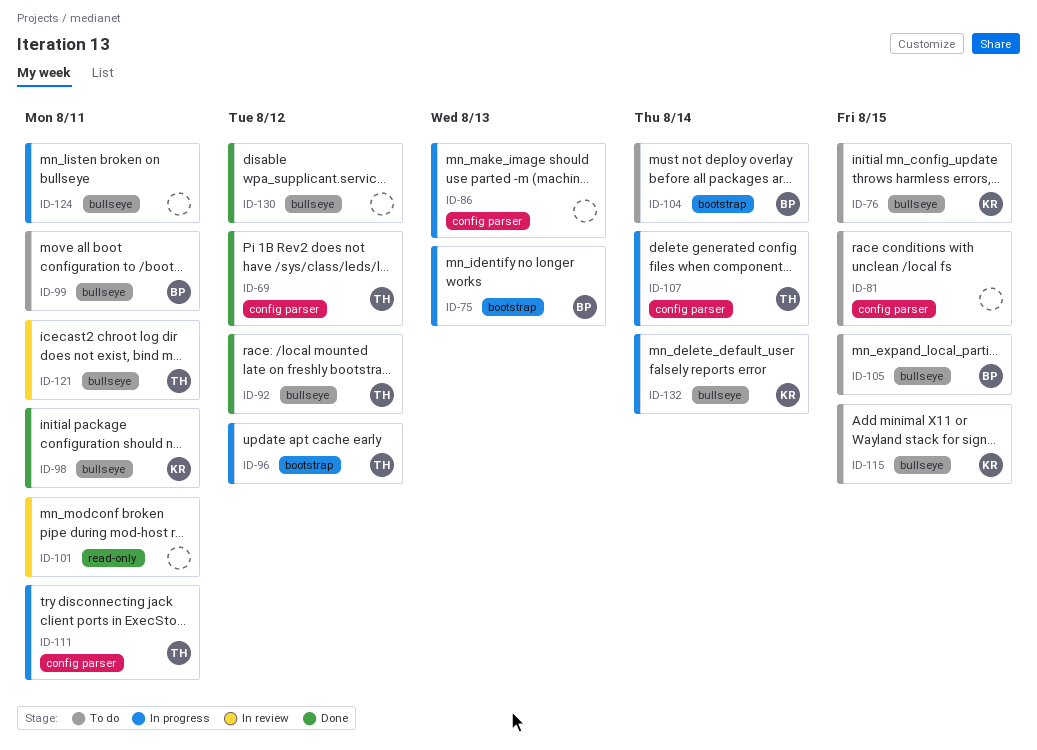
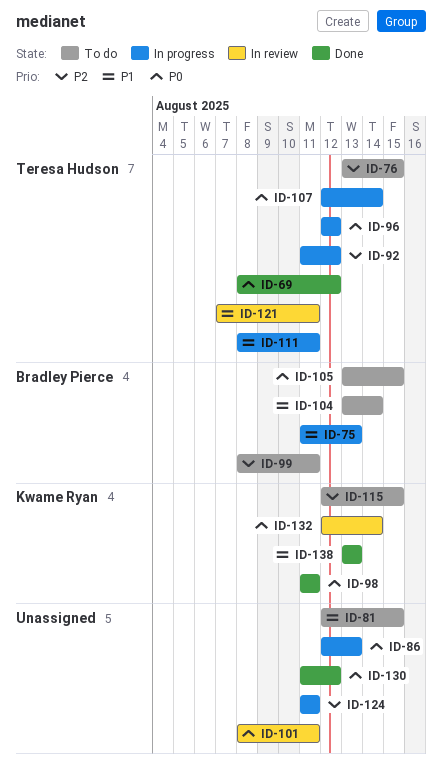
ID-76, owner: Kwame Ryan -> Teresa Hudson
ID-92, status: Done -> In progress
ID-132, status: In progress -> In review
ID-138: none -> present

